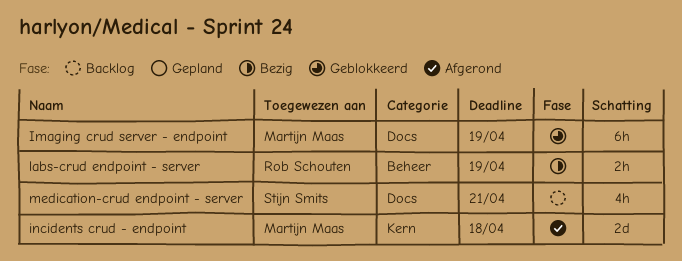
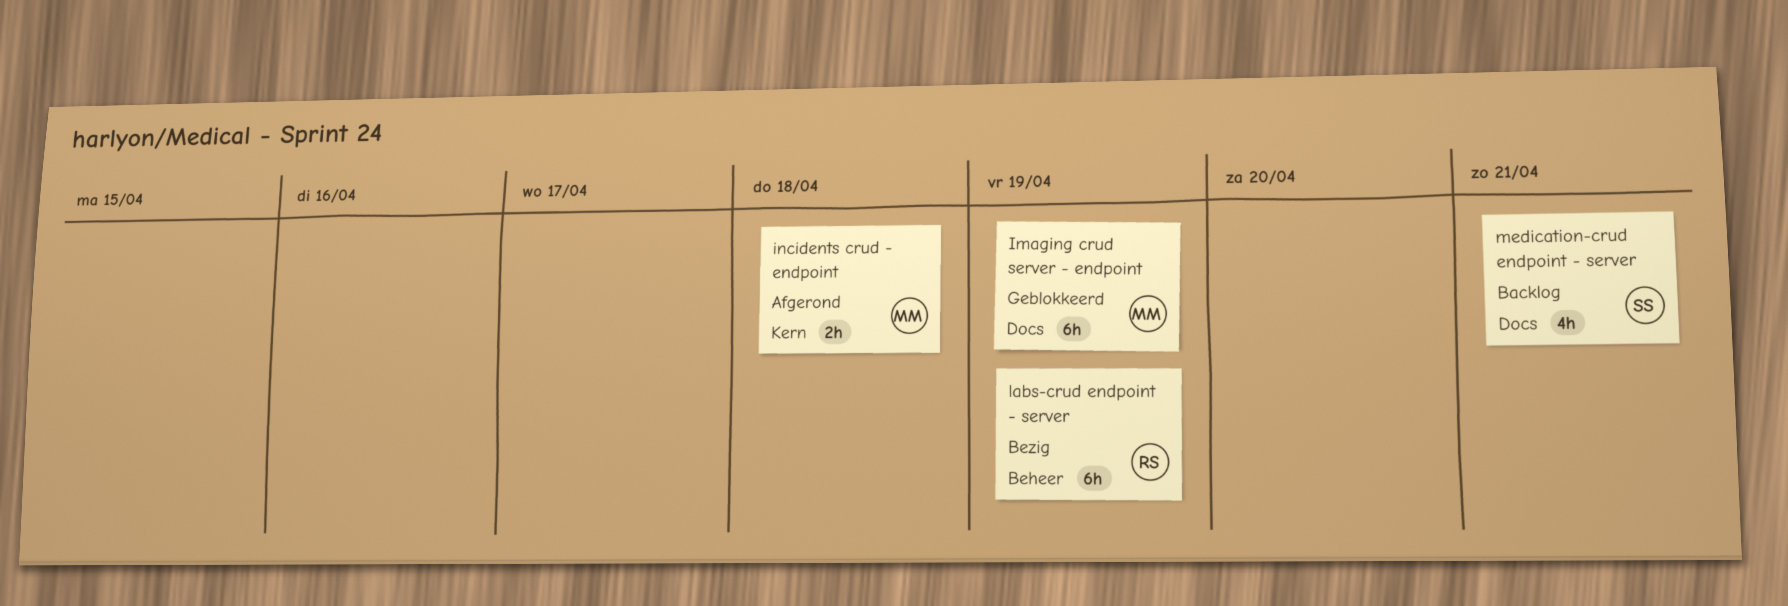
incidents crud - endpoint, estimate: 2d -> 2h
labs-crud endpoint - server, estimate: 2h -> 6h

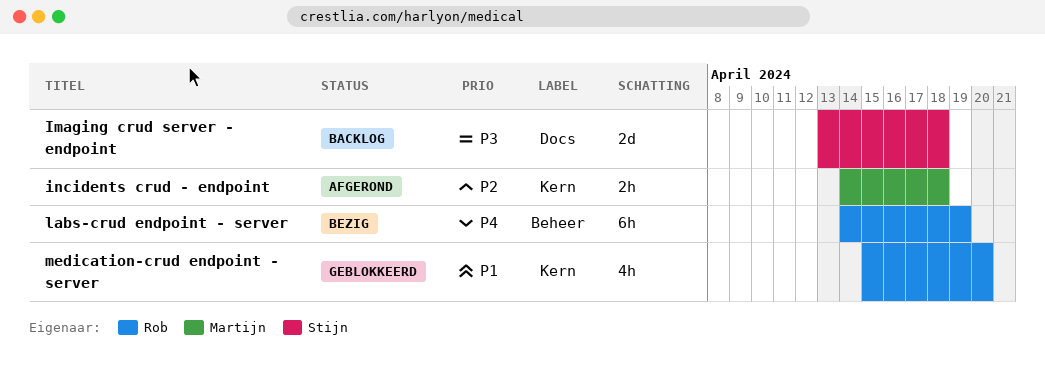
Imaging crud server - endpoint, status: Geblokkeerd -> Backlog
Imaging crud server - endpoint, owner: Martijn -> Stijn
Imaging crud server - endpoint, estimate: 6h -> 2d
Imaging crud server - endpoint, due: Apr 19 -> Apr 18
medication-crud endpoint - server, status: Backlog -> Geblokkeerd
medication-crud endpoint - server, owner: Stijn -> Rob
medication-crud endpoint - server, label: Docs -> Kern
medication-crud endpoint - server, due: Apr 21 -> Apr 20

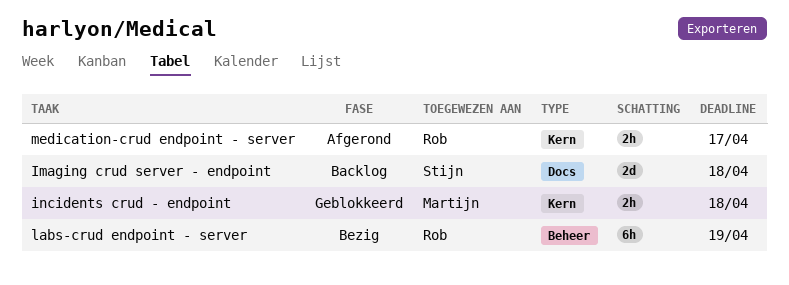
incidents crud - endpoint, status: Afgerond -> Geblokkeerd
medication-crud endpoint - server, status: Geblokkeerd -> Afgerond
medication-crud endpoint - server, estimate: 4h -> 2h
medication-crud endpoint - server, due: Apr 20 -> Apr 17

